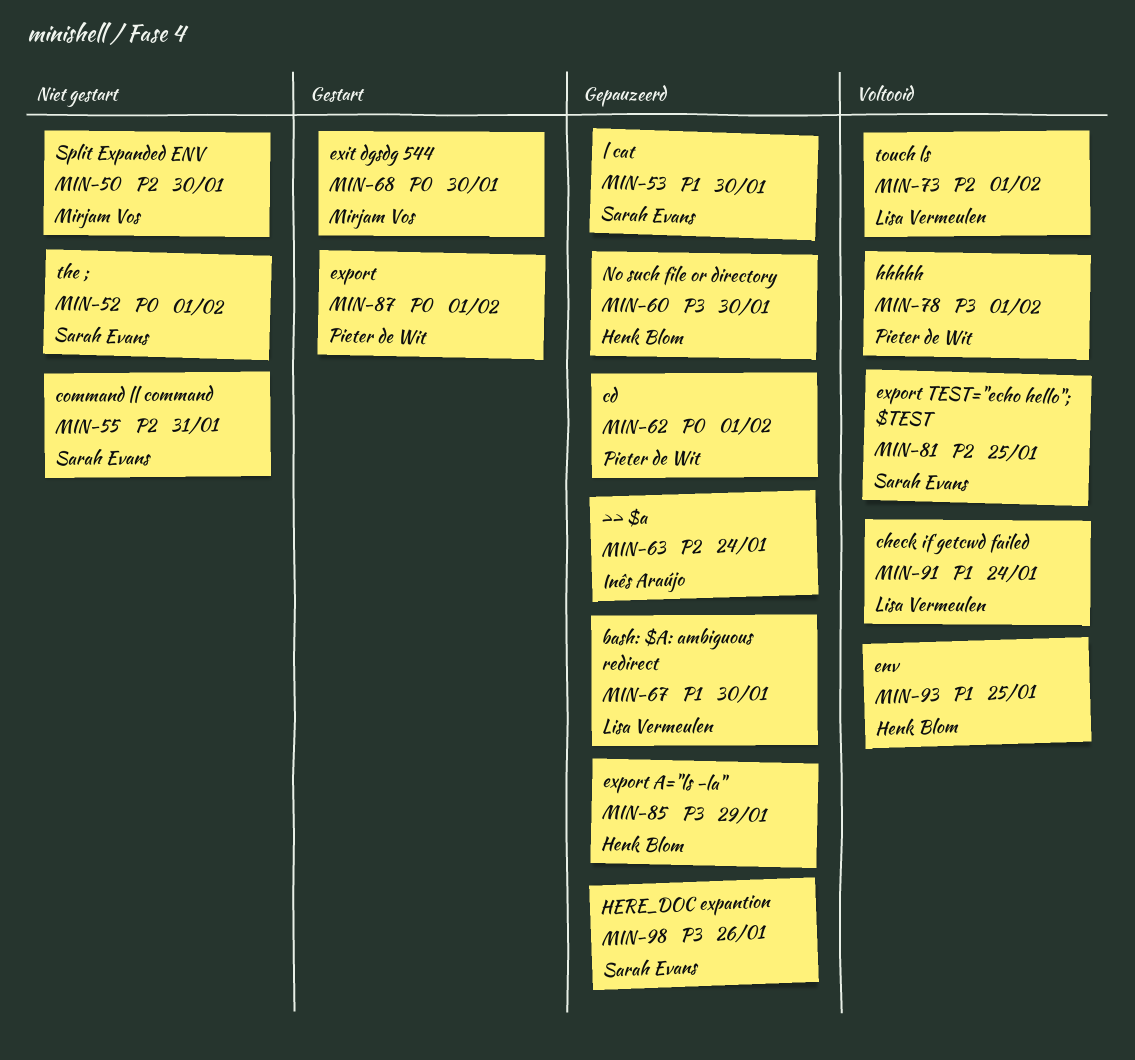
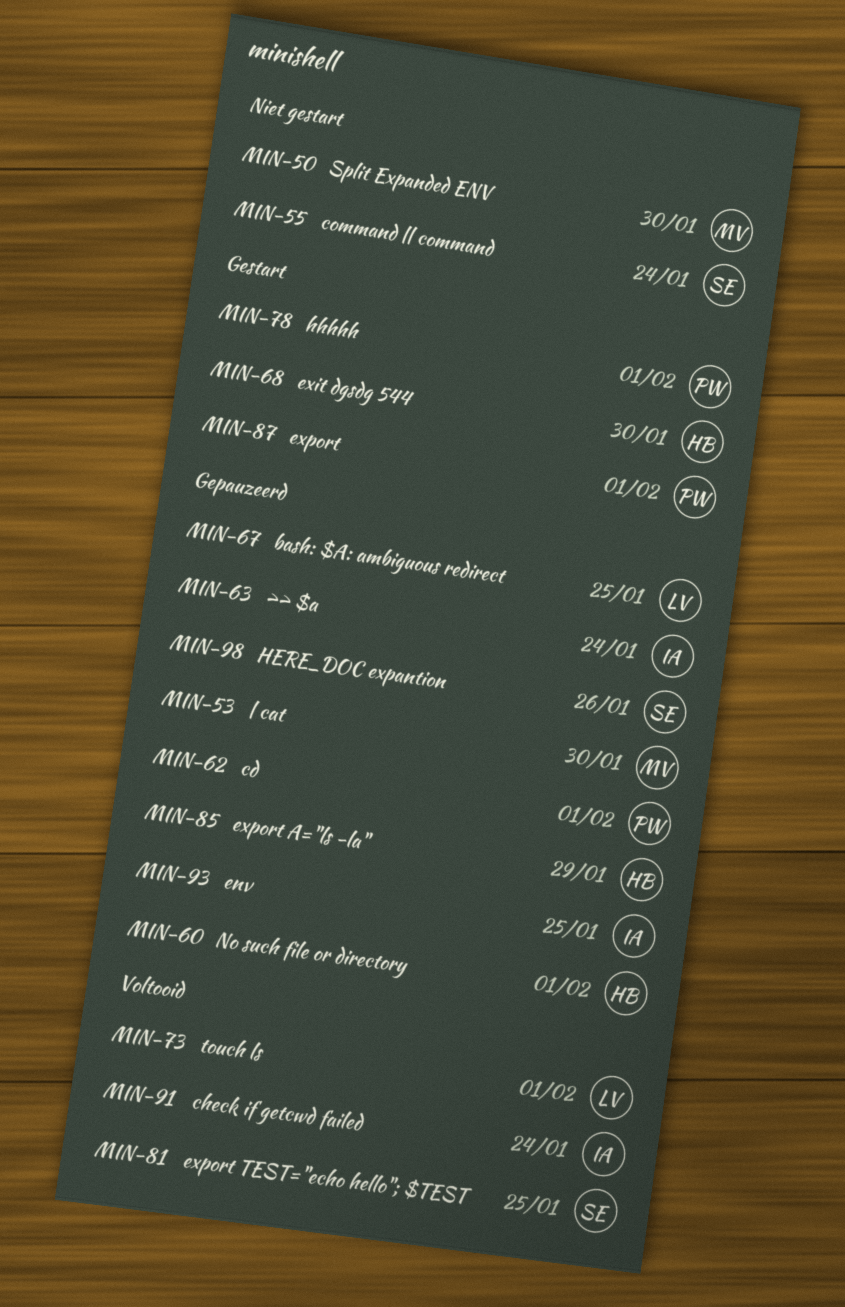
MIN-52: present -> none
MIN-53, owner: Sarah Evans -> Mirjam Vos
MIN-55, due: Jan 31 -> Jan 24
MIN-60, due: Jan 30 -> Feb 1
MIN-67, due: Jan 30 -> Jan 25
MIN-68, owner: Mirjam Vos -> Henk Blom
MIN-78, status: Voltooid -> Gestart
MIN-91, owner: Lisa Vermeulen -> Inês Araújo
MIN-93, status: Voltooid -> Gepauzeerd
MIN-93, owner: Henk Blom -> Inês Araújo

